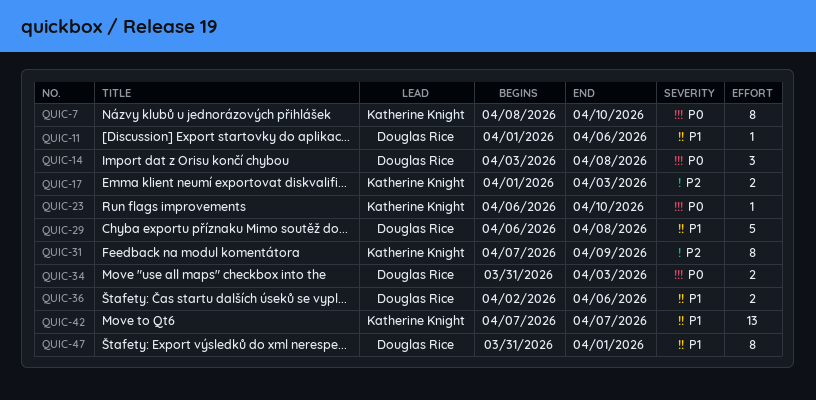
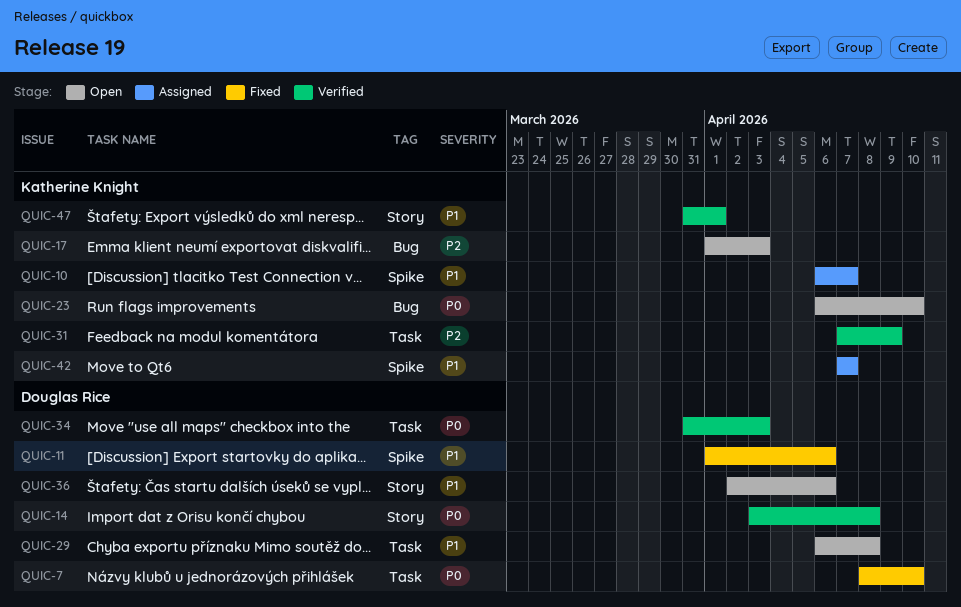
QUIC-7, owner: Katherine Knight -> Douglas Rice
QUIC-10: none -> present
QUIC-47, owner: Douglas Rice -> Katherine Knight

